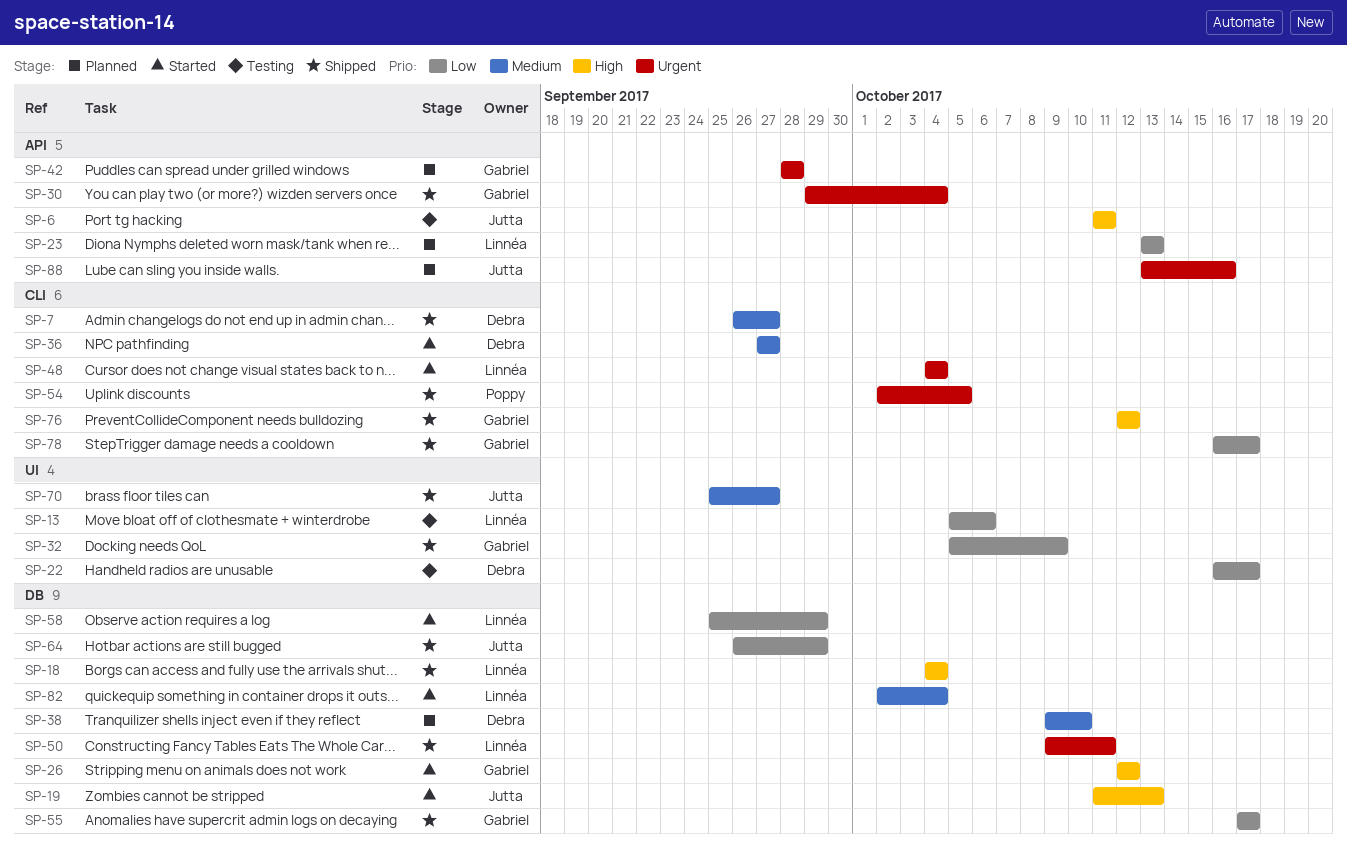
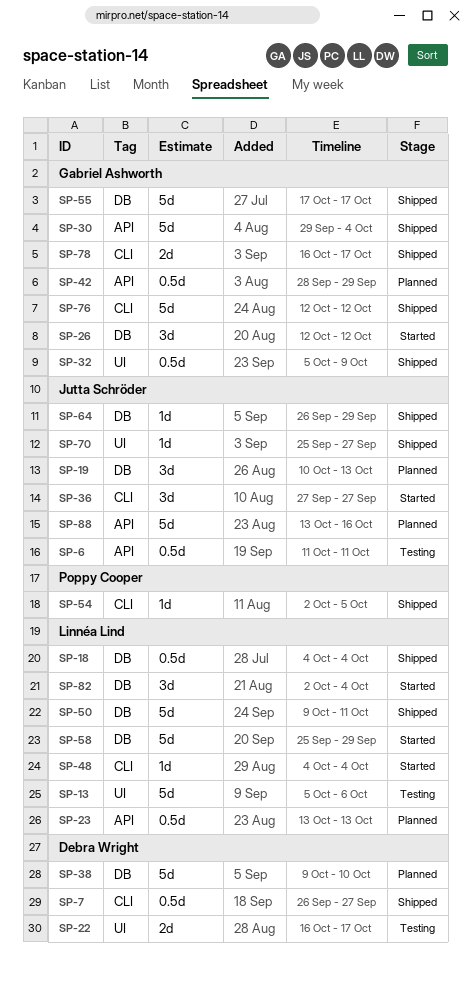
SP-19, status: Started -> Planned
SP-19, start: Oct 11 -> Oct 10
SP-36, owner: Debra Wright -> Jutta Schröder
SP-42, due: Sep 28 -> Sep 29

